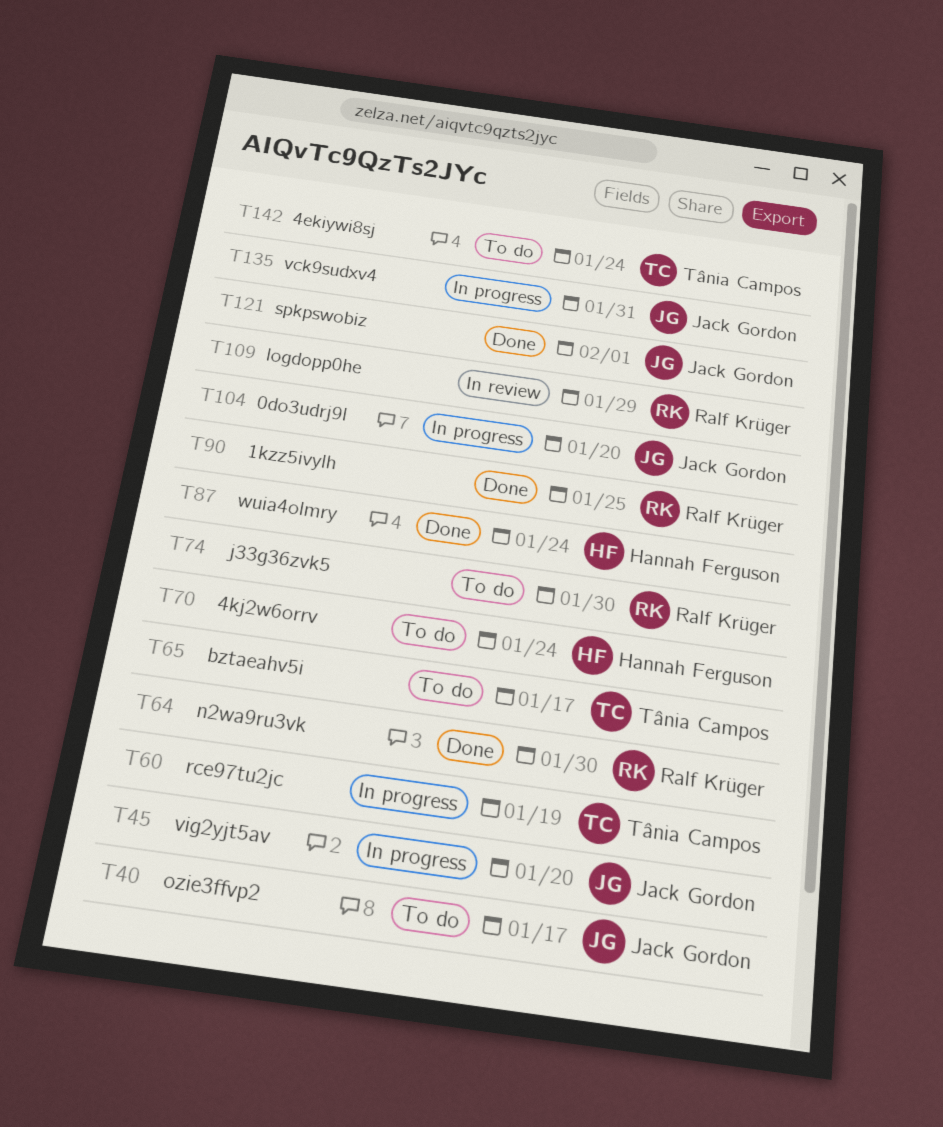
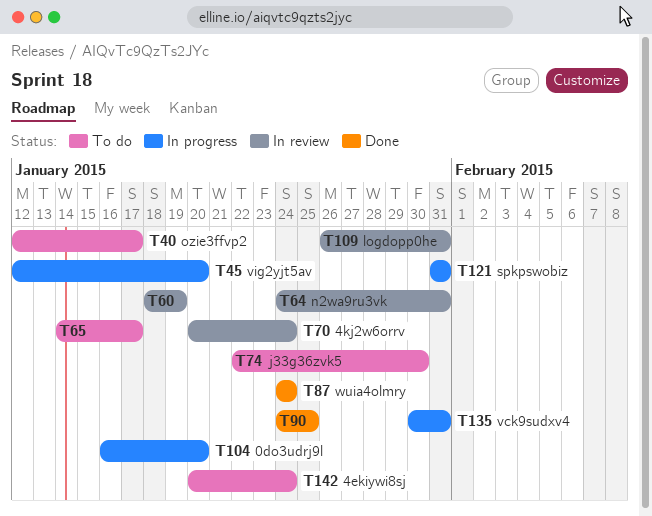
T60, status: In progress -> In review
T64, status: Done -> In review
T64, due: Jan 30 -> Jan 31
T70, status: To do -> In review
T109, due: Jan 29 -> Jan 31
T121, status: Done -> In progress
T121, due: Feb 1 -> Jan 31

